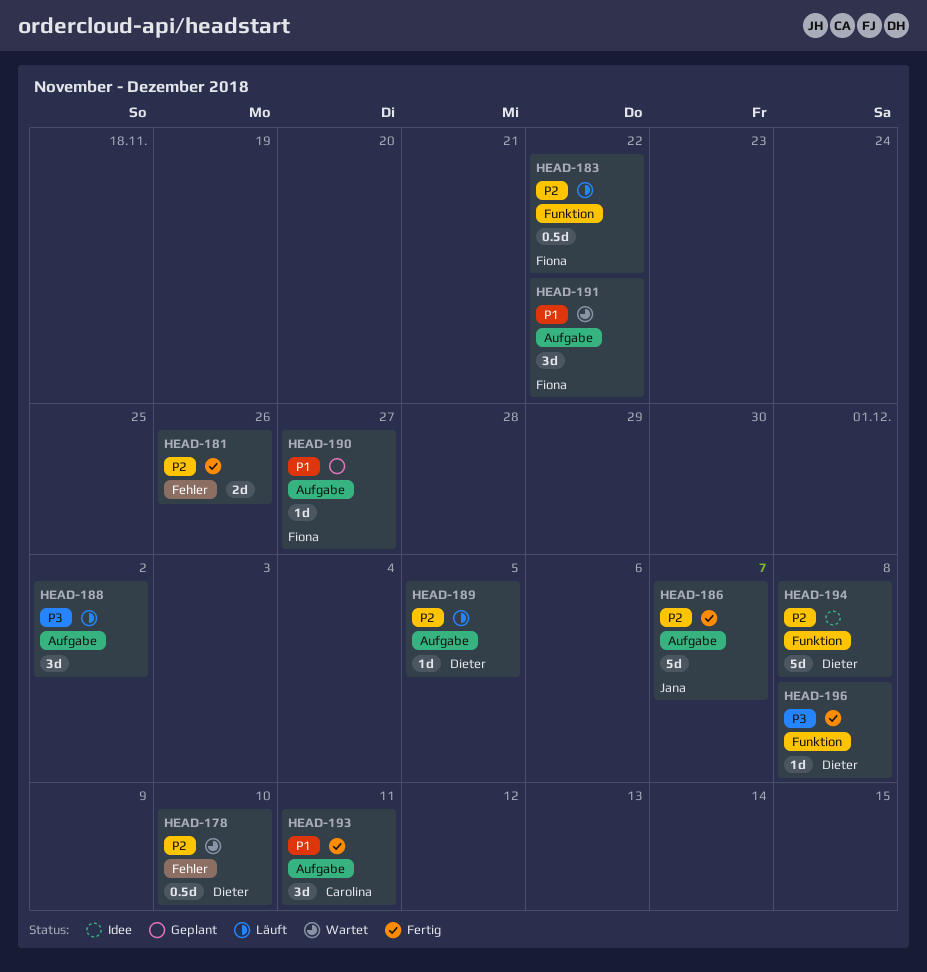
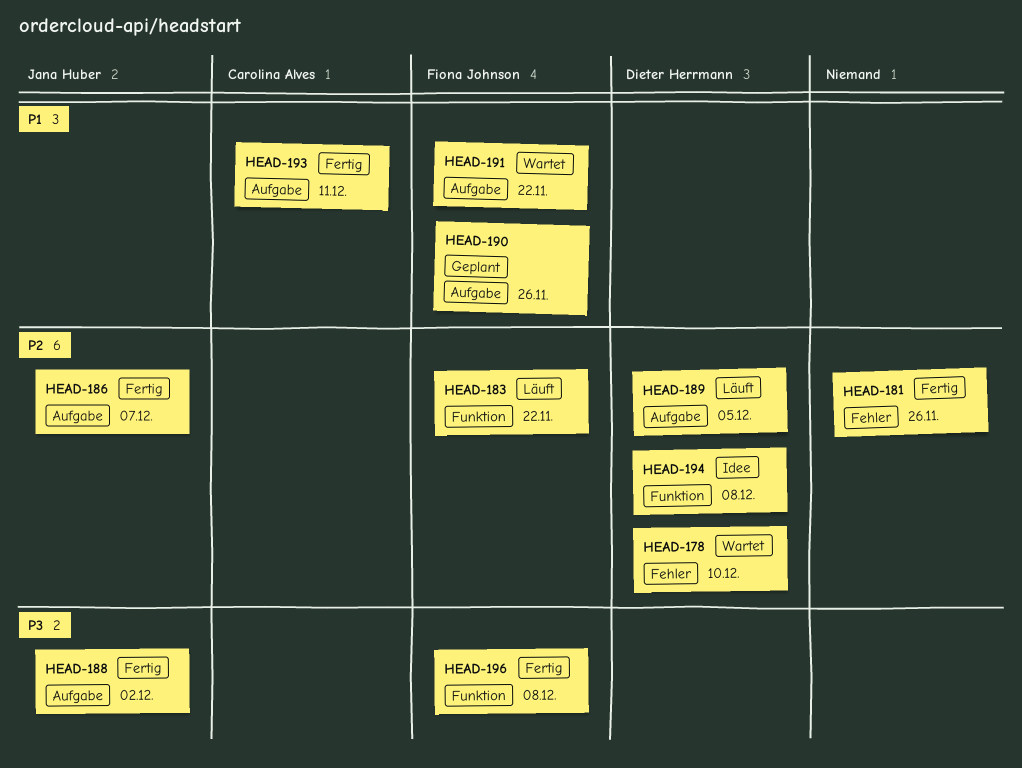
HEAD-188, status: Läuft -> Fertig
HEAD-188, owner: none -> Jana Huber
HEAD-190, due: Nov 27 -> Nov 26
HEAD-196, owner: Dieter Herrmann -> Fiona Johnson

